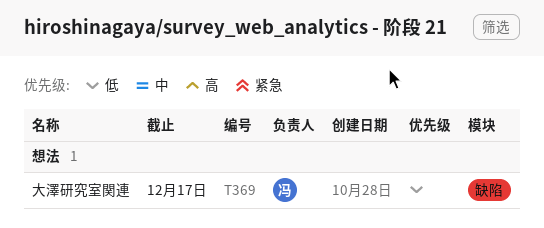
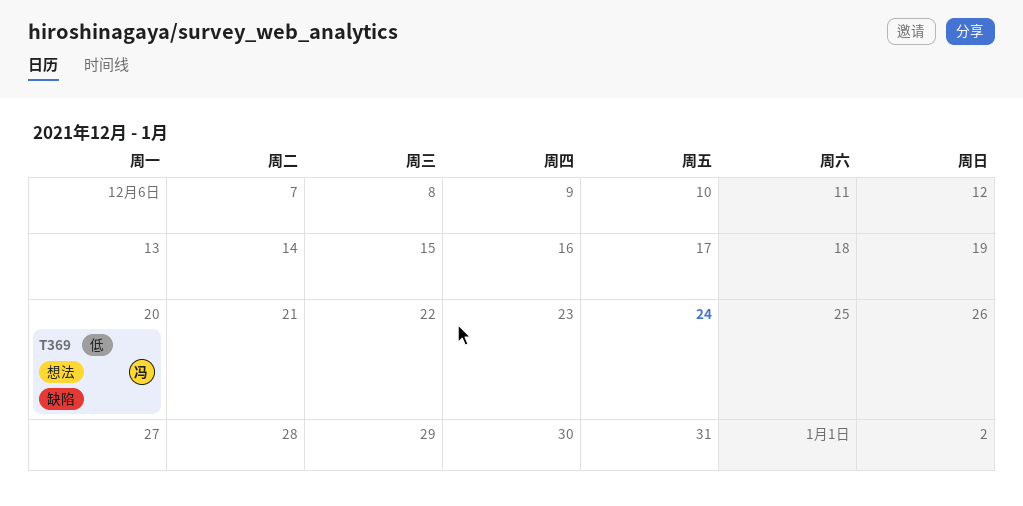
T369, due: Dec 17 -> Dec 20

